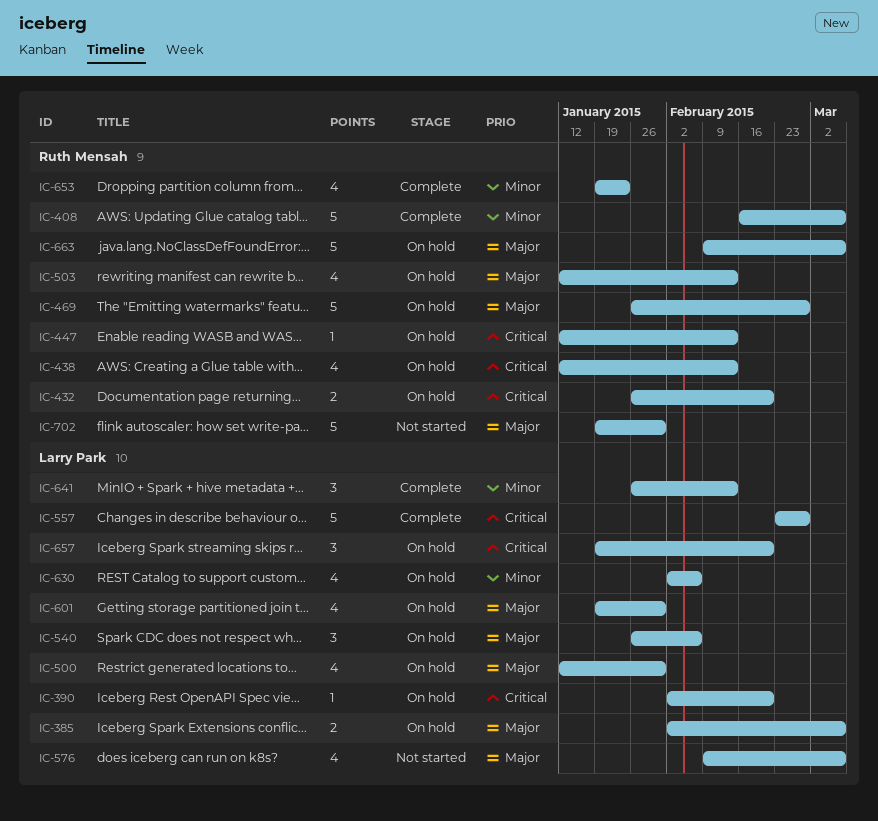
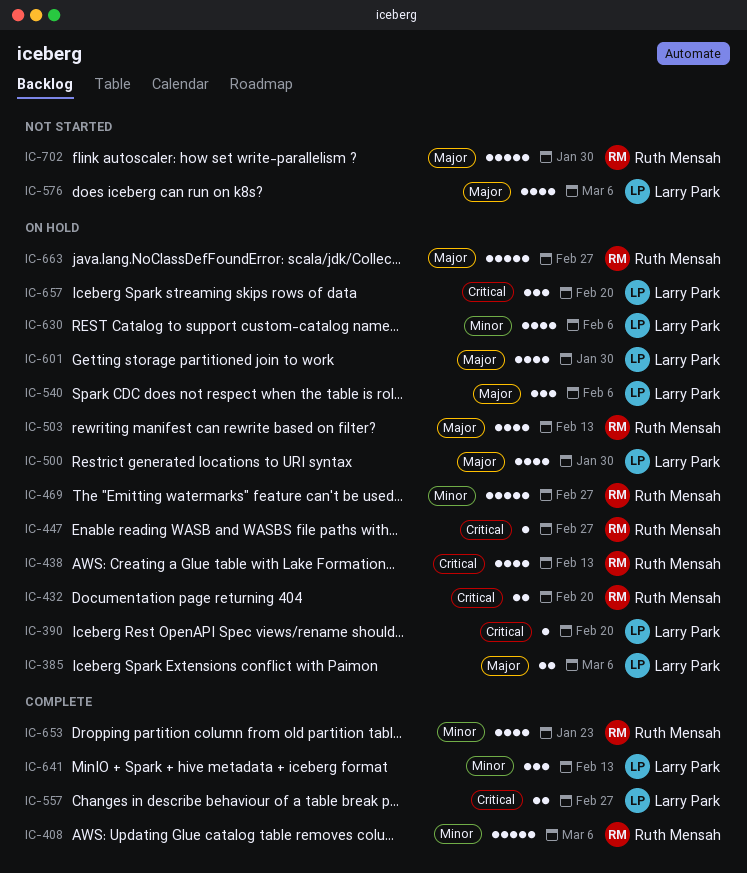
IC-447, due: Feb 13 -> Feb 27
IC-469, priority: Major -> Minor
IC-557, estimate: 5 -> 2
IC-663, due: Mar 6 -> Feb 27

